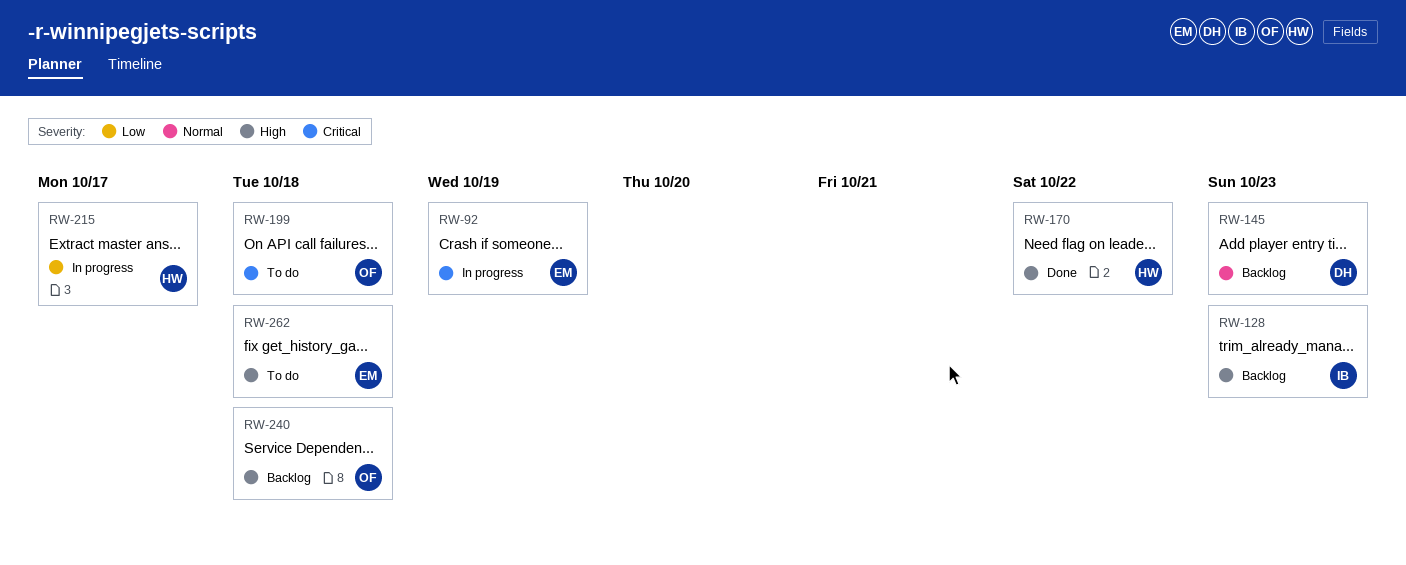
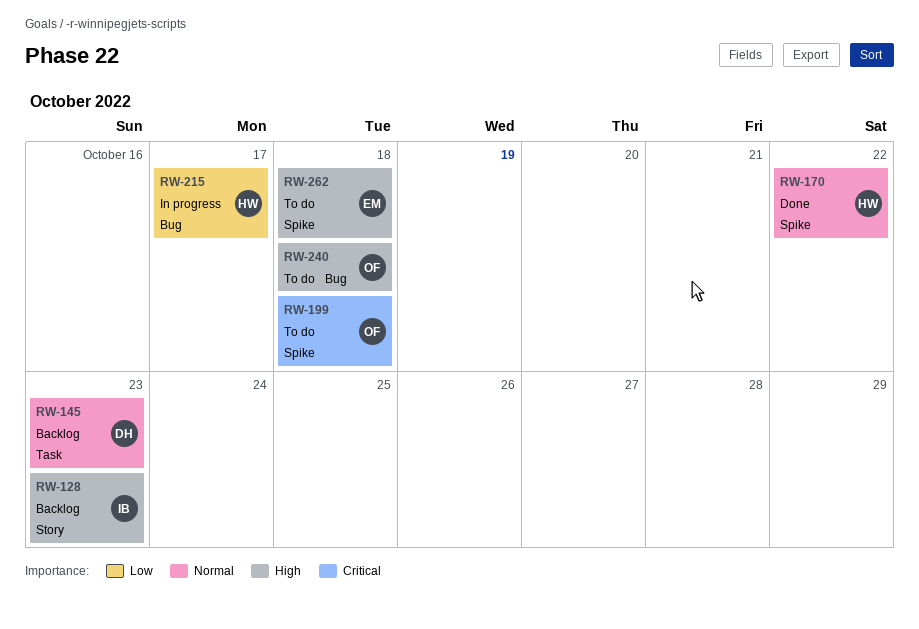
RW-92: present -> none
RW-170, priority: High -> Normal
RW-240, status: Backlog -> To do

